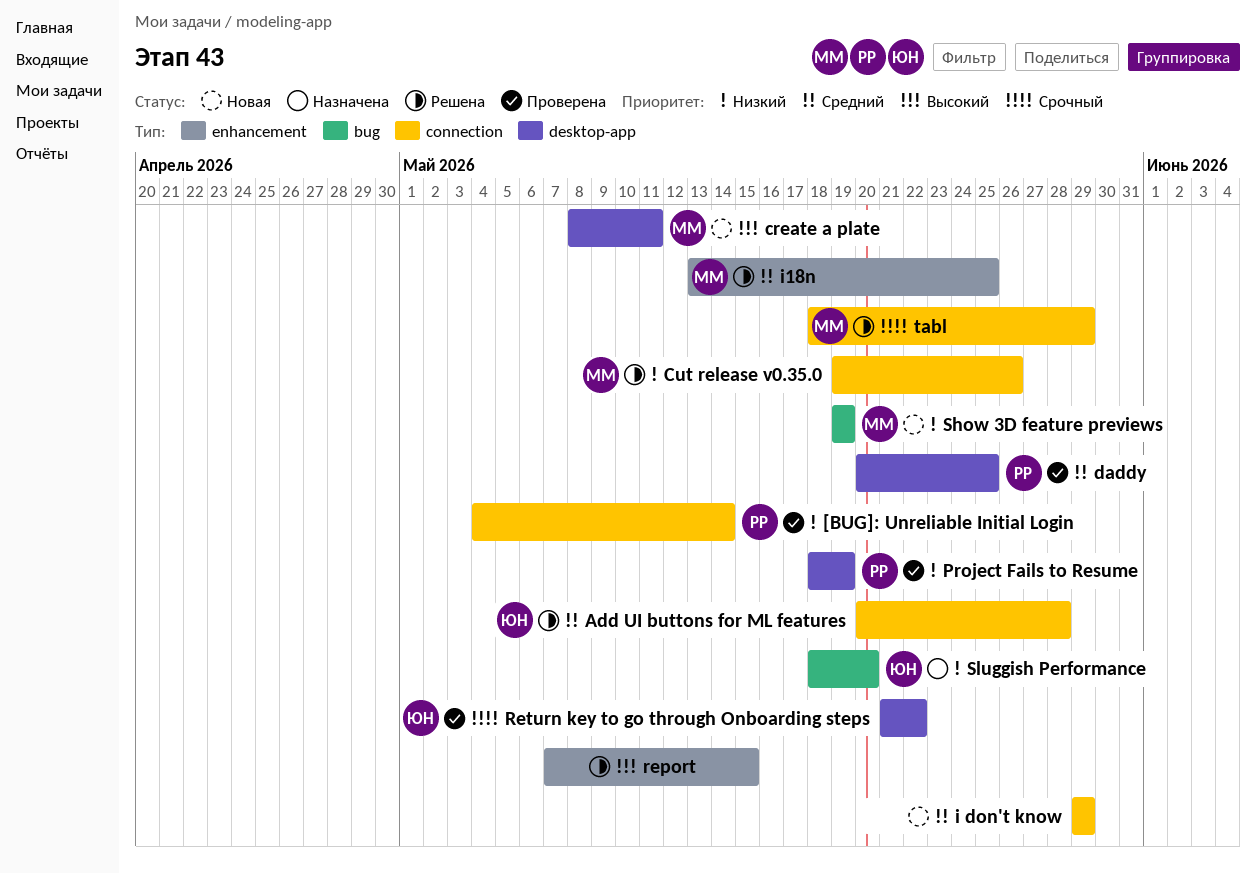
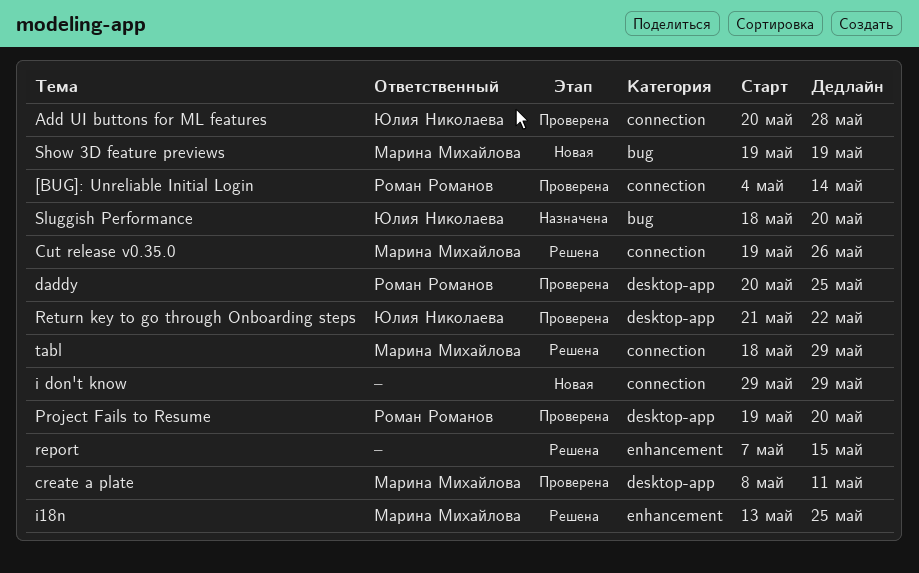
Add UI buttons for ML features, status: Решена -> Проверена
create a plate, status: Новая -> Проверена
Project Fails to Resume, start: May 18 -> May 19
Project Fails to Resume, due: May 19 -> May 20

